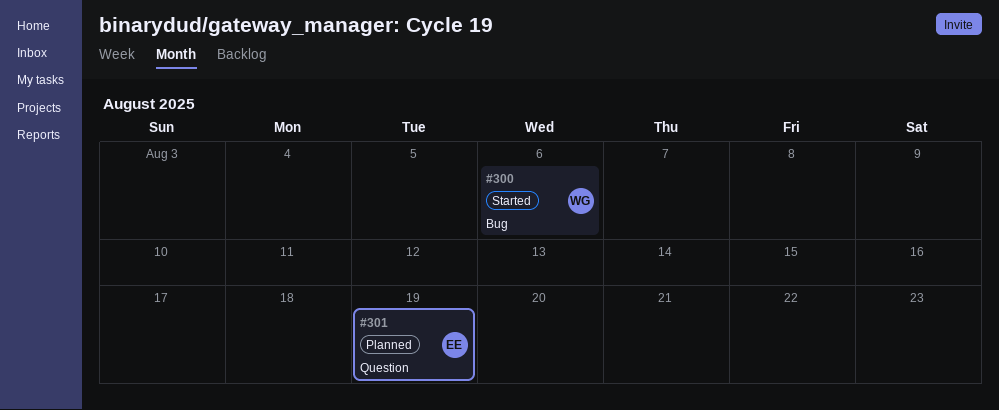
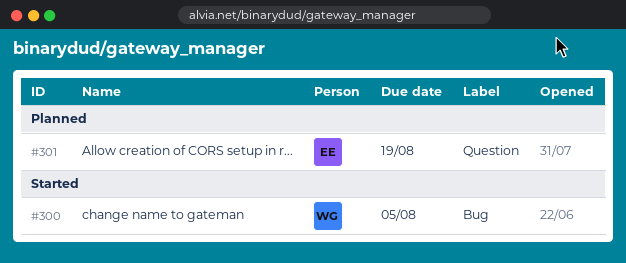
#300, due: Aug 6 -> Aug 5

